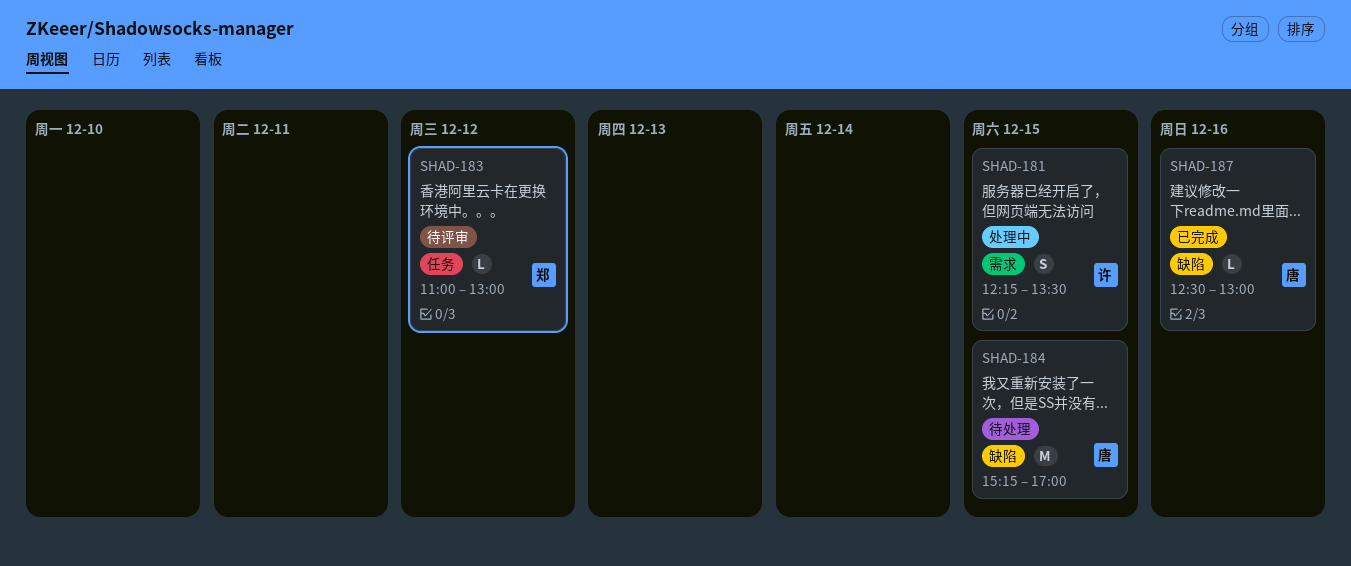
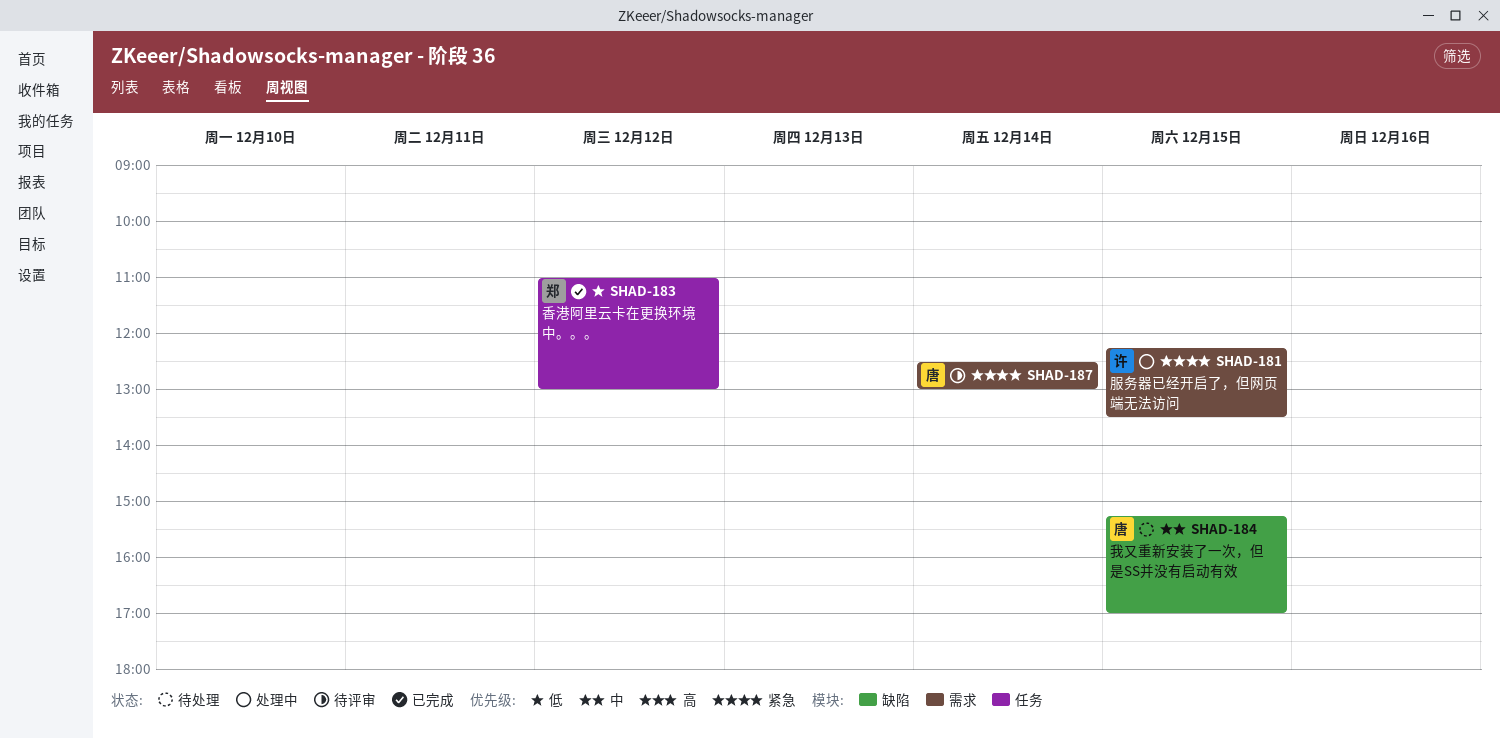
SHAD-183, status: 待评审 -> 已完成
SHAD-187, status: 已完成 -> 待评审
SHAD-187, label: 缺陷 -> 需求
SHAD-187, day: Dec 16 -> Dec 14

